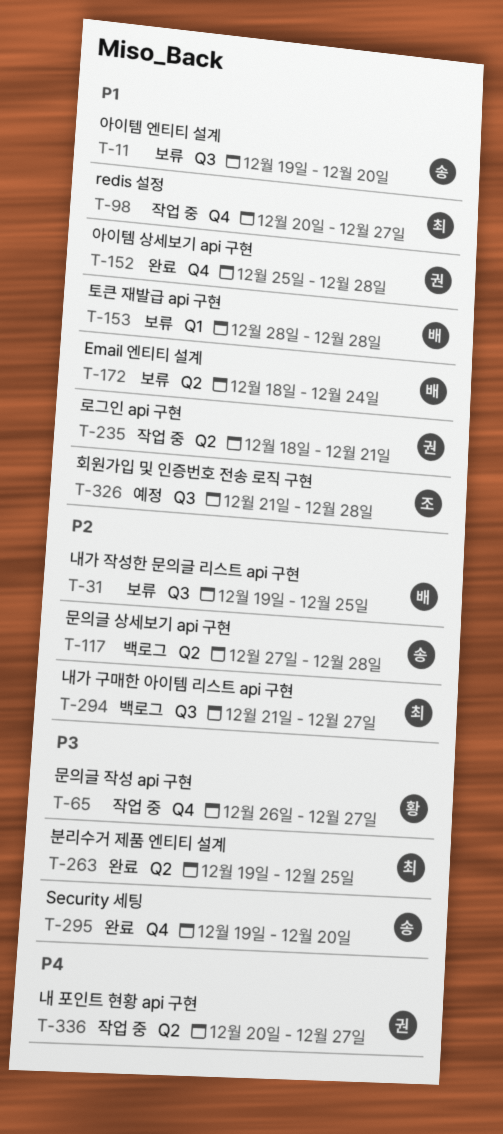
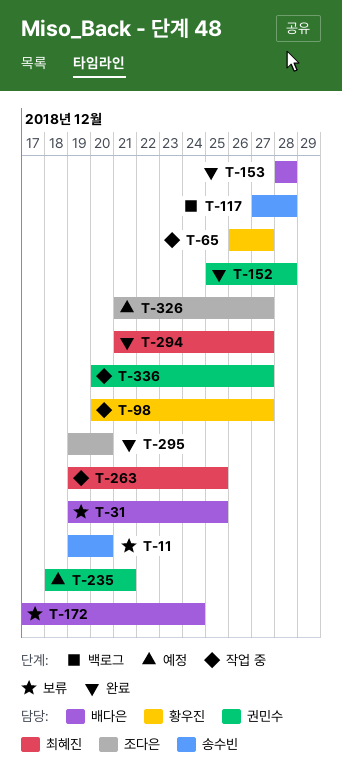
T-98, owner: 최혜진 -> 황우진
T-153, status: 보류 -> 완료
T-172, start: Dec 18 -> Dec 17
T-235, status: 작업 중 -> 예정
T-263, status: 완료 -> 작업 중
T-294, status: 백로그 -> 완료
T-295, owner: 송수빈 -> 조다은
T-326, due: Dec 28 -> Dec 27

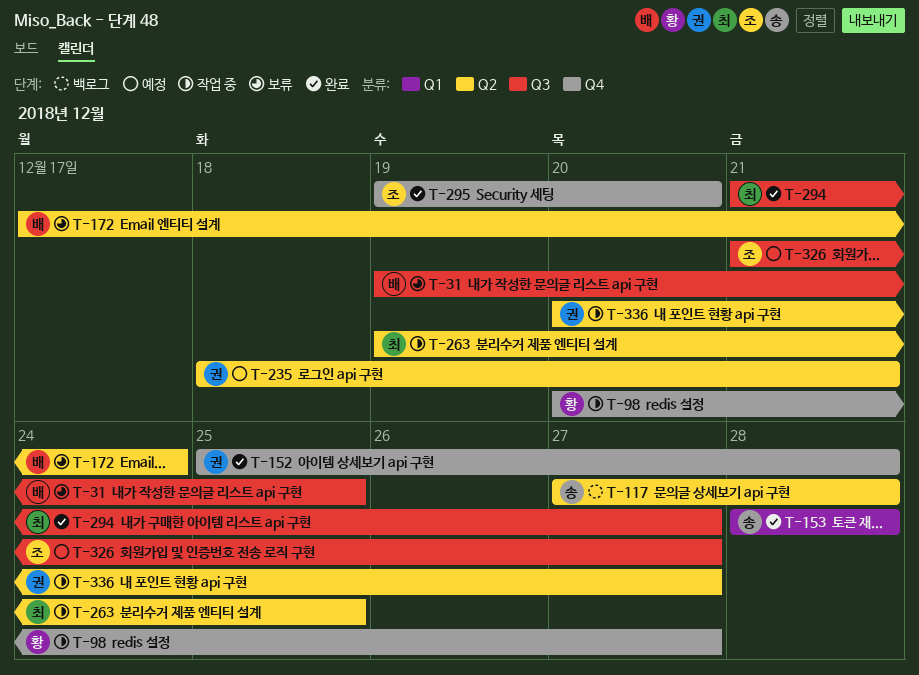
T-11: present -> none
T-65: present -> none
T-153, owner: 배다은 -> 송수빈

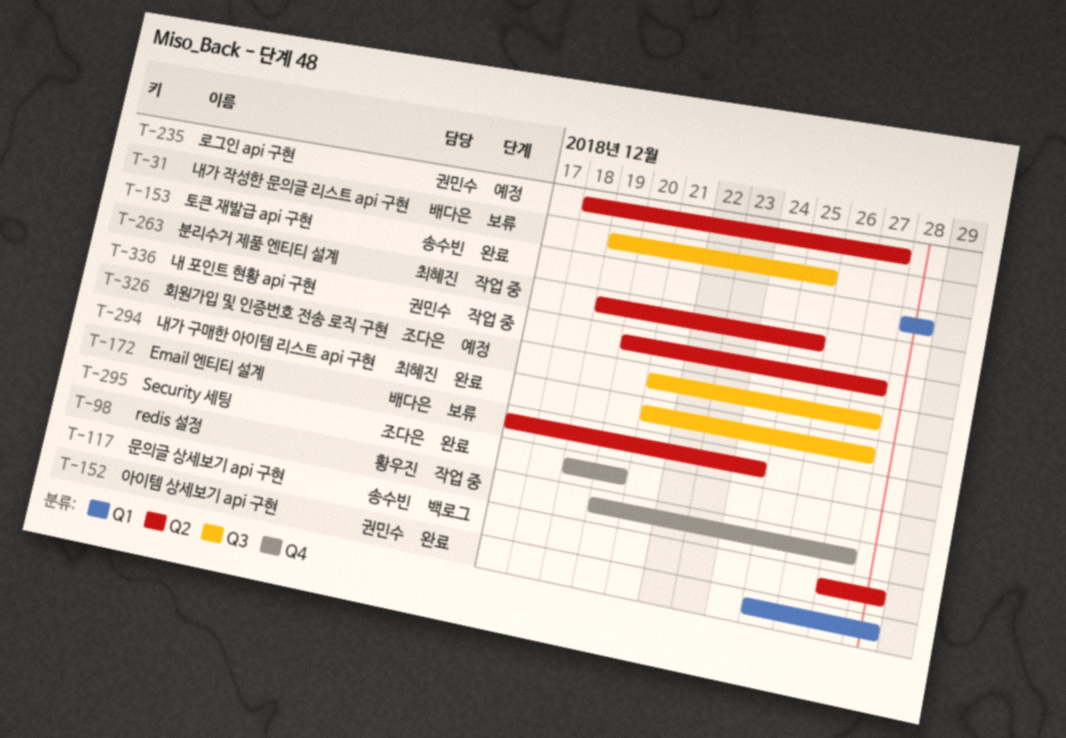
T-152, label: Q4 -> Q1
T-235, due: Dec 21 -> Dec 27

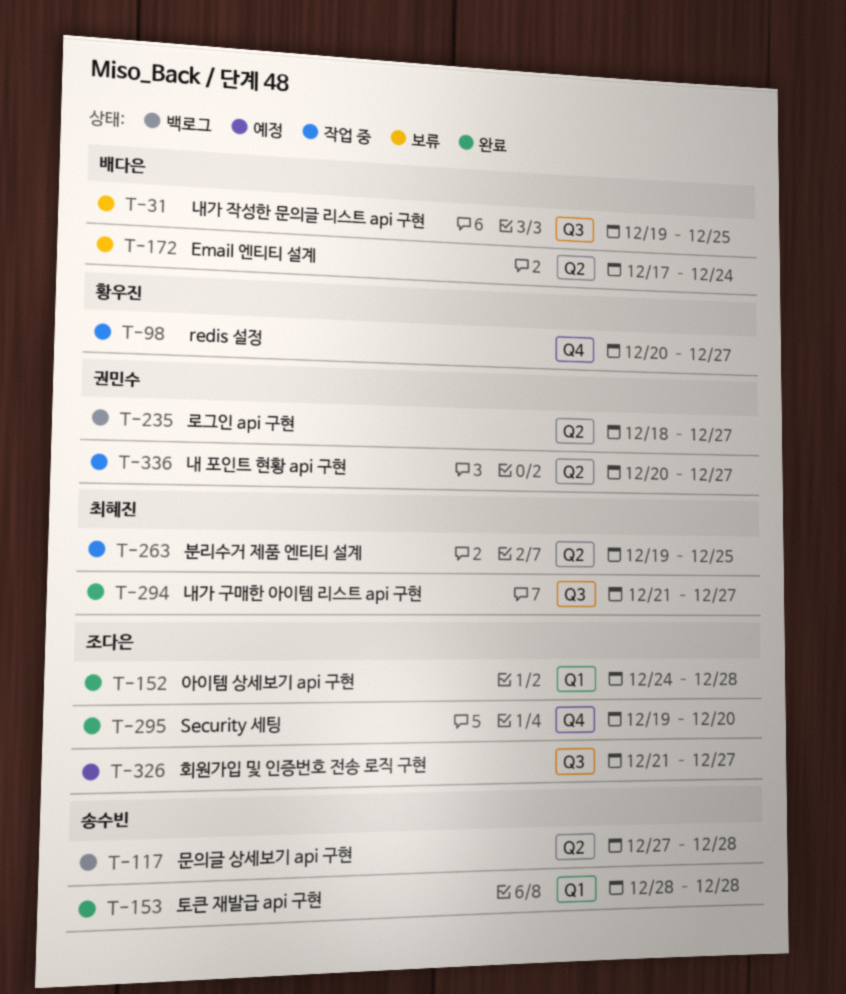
T-152, owner: 권민수 -> 조다은
T-152, start: Dec 25 -> Dec 24
T-235, status: 예정 -> 백로그

